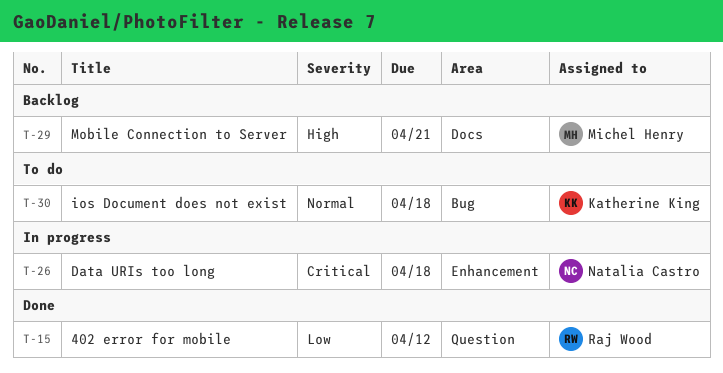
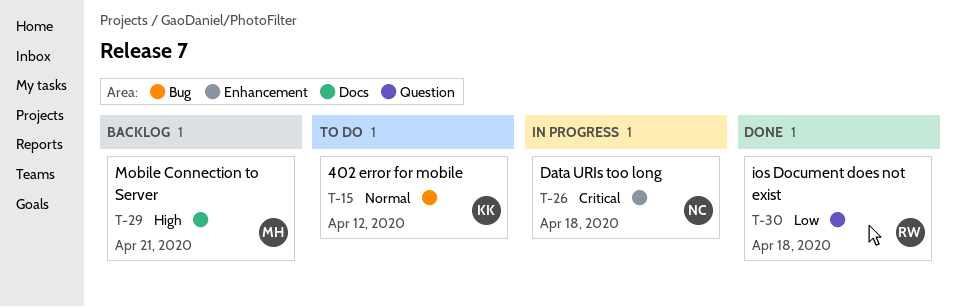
T-15, status: Done -> To do
T-15, owner: Raj Wood -> Katherine King
T-15, priority: Low -> Normal
T-15, label: Question -> Bug
T-30, status: To do -> Done
T-30, owner: Katherine King -> Raj Wood
T-30, priority: Normal -> Low
T-30, label: Bug -> Question

